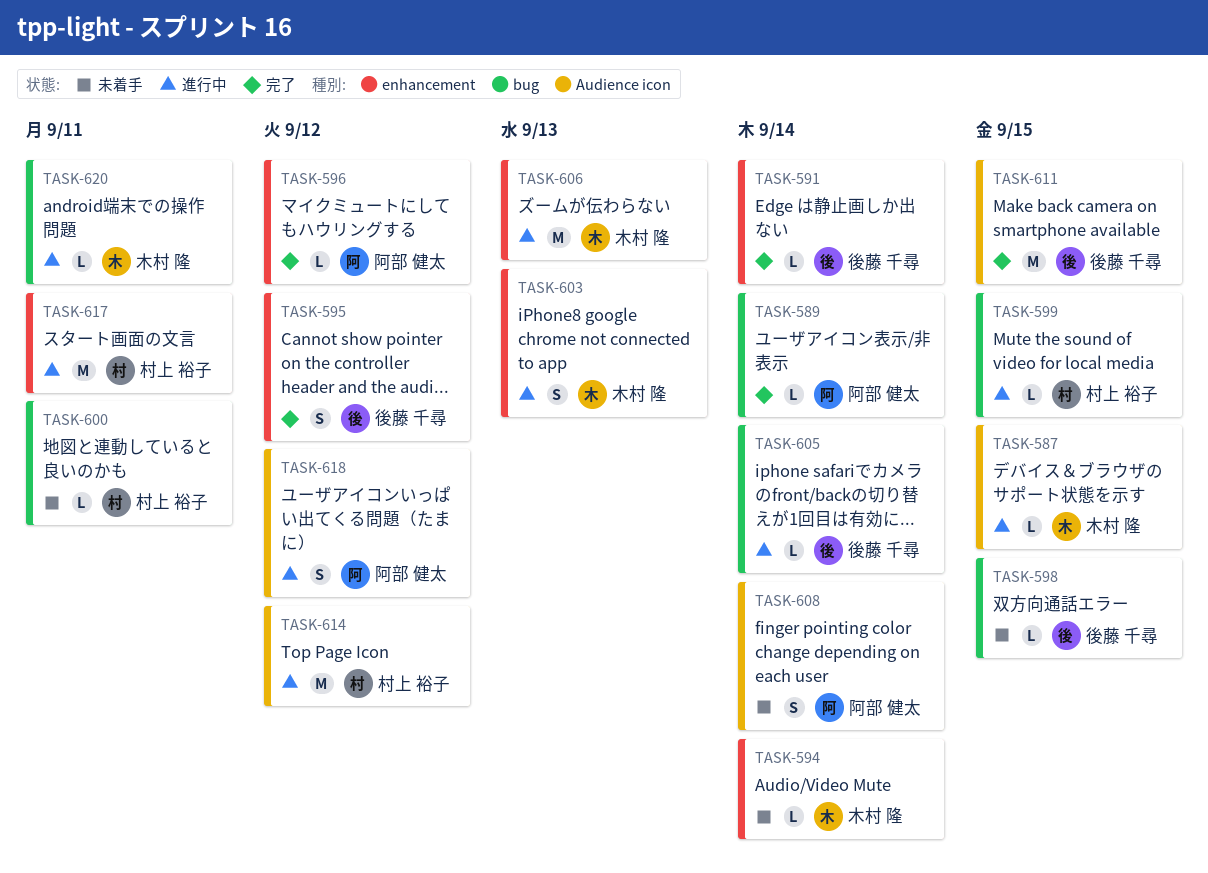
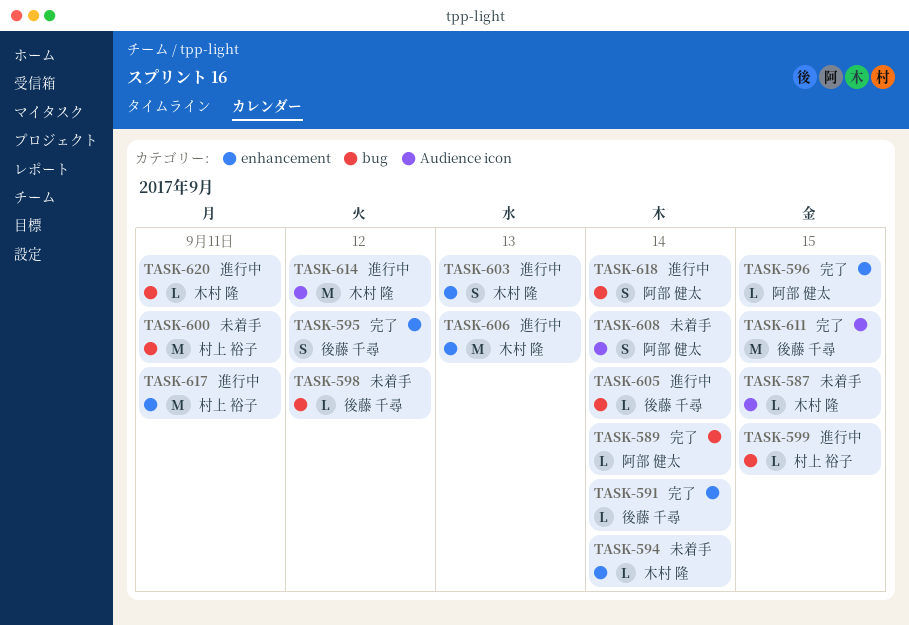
TASK-587, status: 進行中 -> 未着手
TASK-596, due: Sep 12 -> Sep 15
TASK-598, due: Sep 15 -> Sep 12
TASK-600, estimate: L -> M
TASK-614, owner: 村上 裕子 -> 木村 隆
TASK-618, label: Audience icon -> bug
TASK-618, due: Sep 12 -> Sep 14

